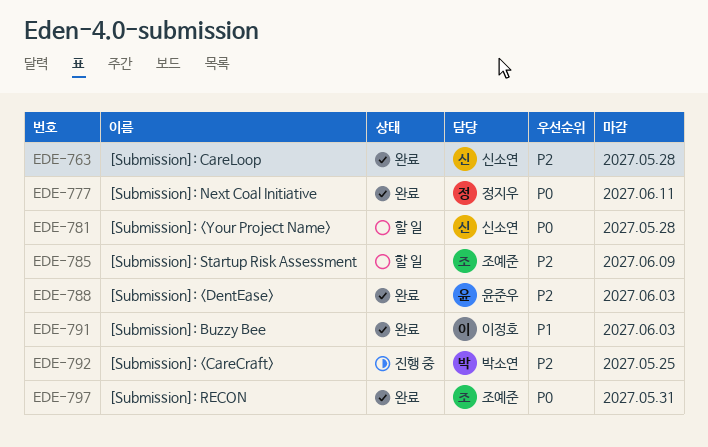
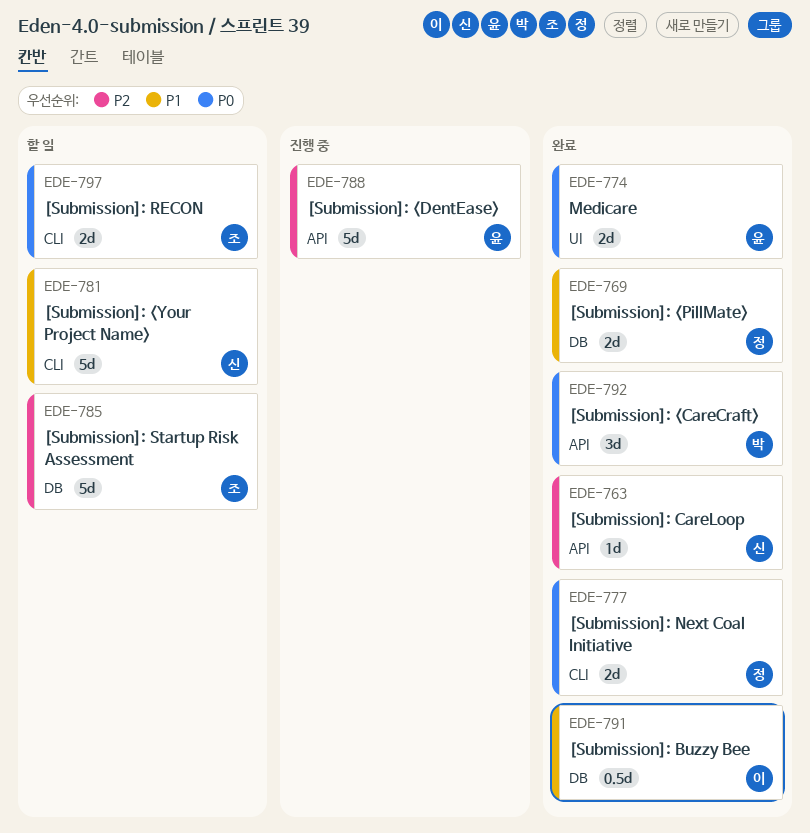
EDE-769: none -> present
EDE-774: none -> present
EDE-781, priority: P0 -> P1
EDE-788, status: 완료 -> 진행 중
EDE-792, status: 진행 중 -> 완료
EDE-792, priority: P2 -> P0
EDE-797, status: 완료 -> 할 일

